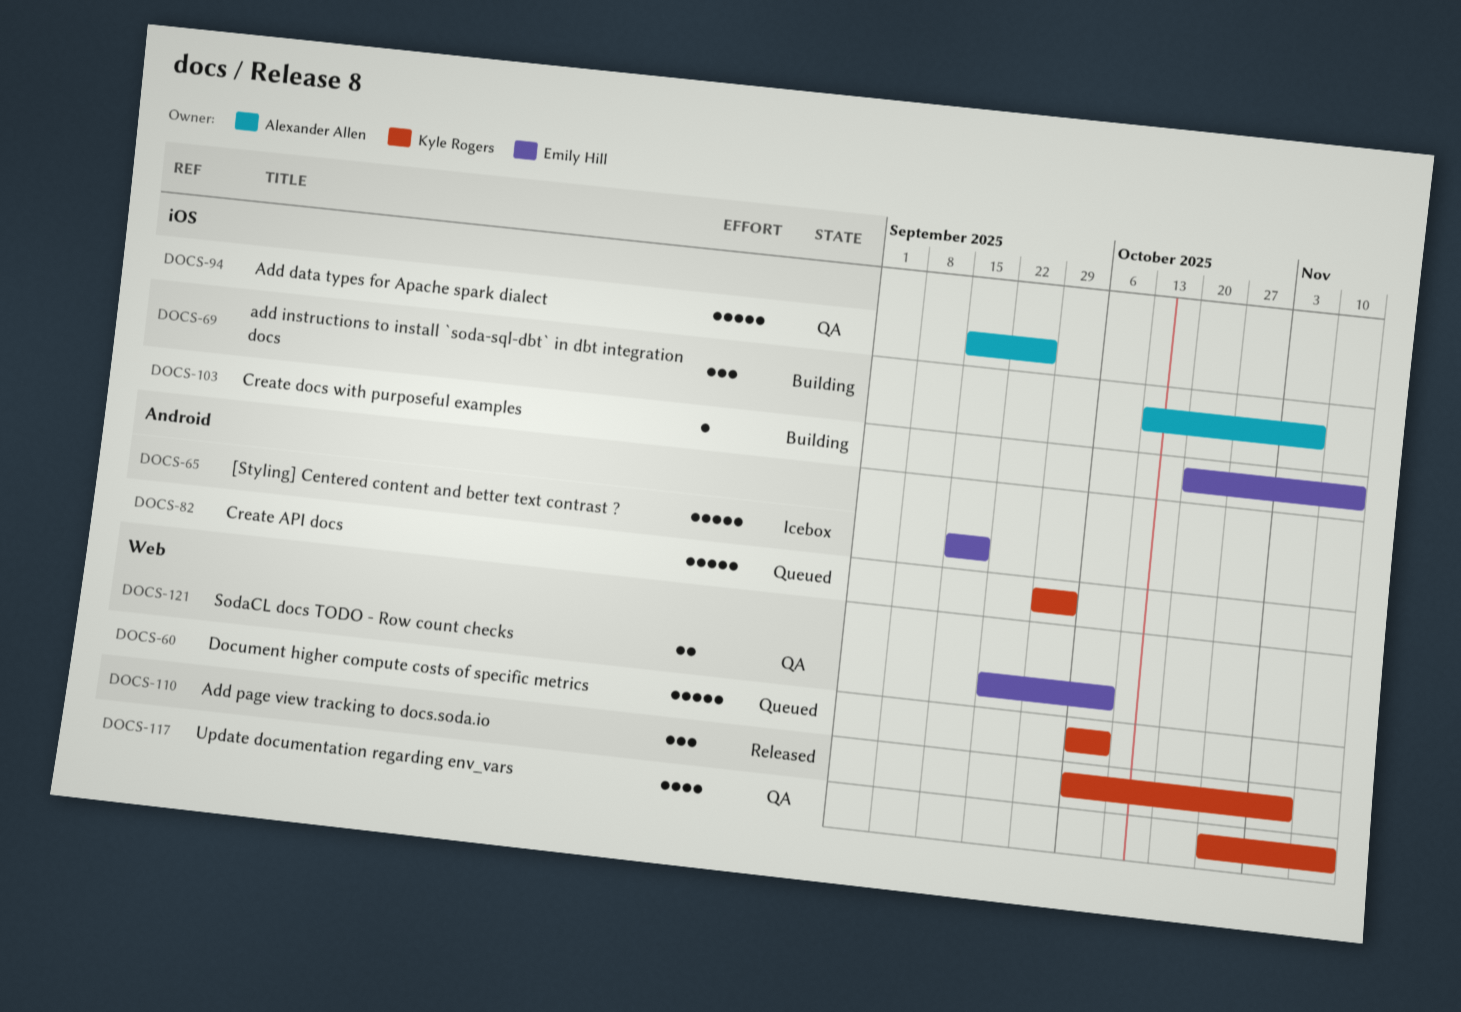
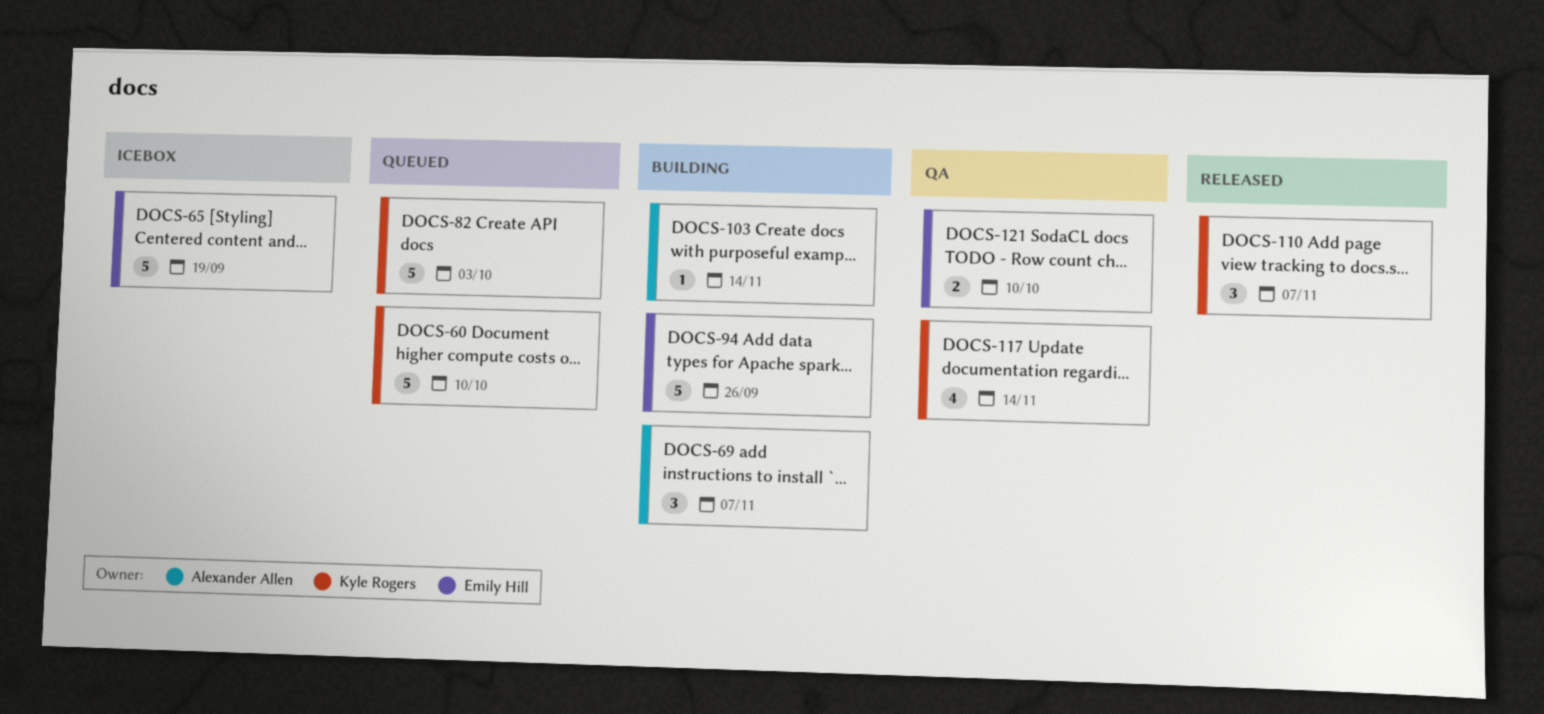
DOCS-94, status: QA -> Building
DOCS-94, owner: Alexander Allen -> Emily Hill
DOCS-103, owner: Emily Hill -> Alexander Allen

